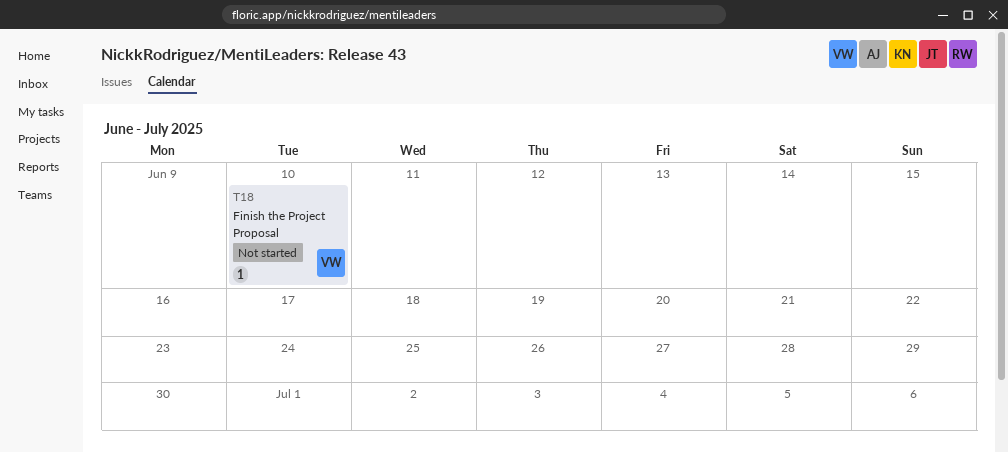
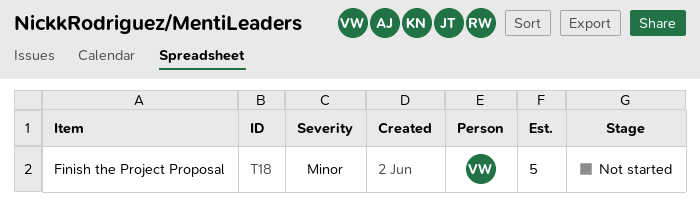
T18, estimate: 1 -> 5

